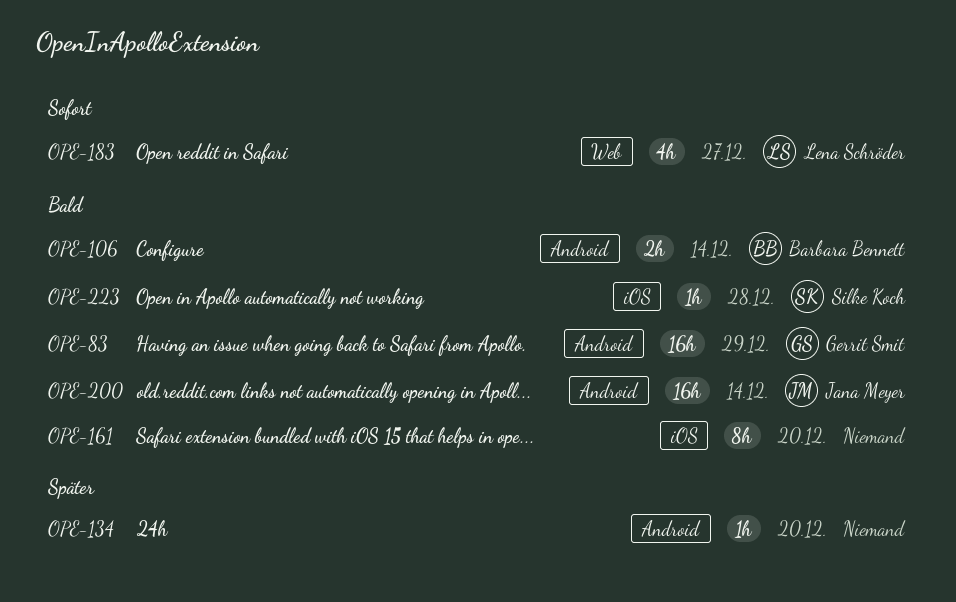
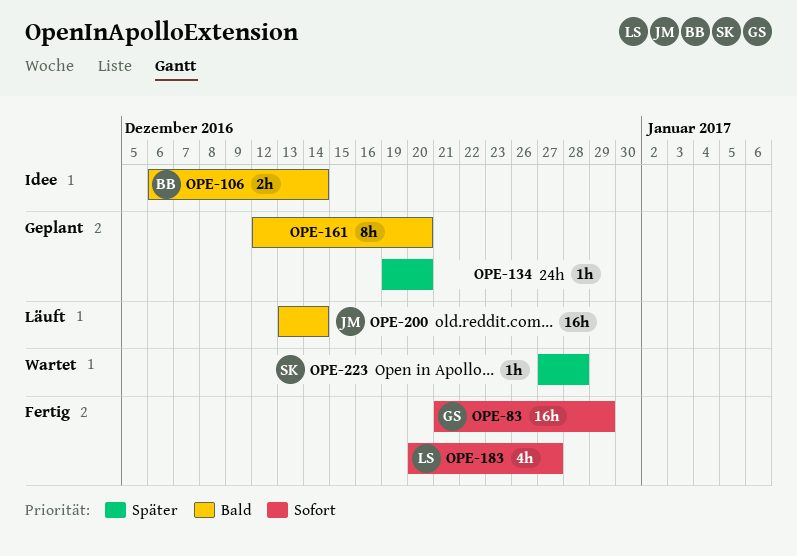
OPE-83, priority: Bald -> Sofort
OPE-223, priority: Bald -> Später

